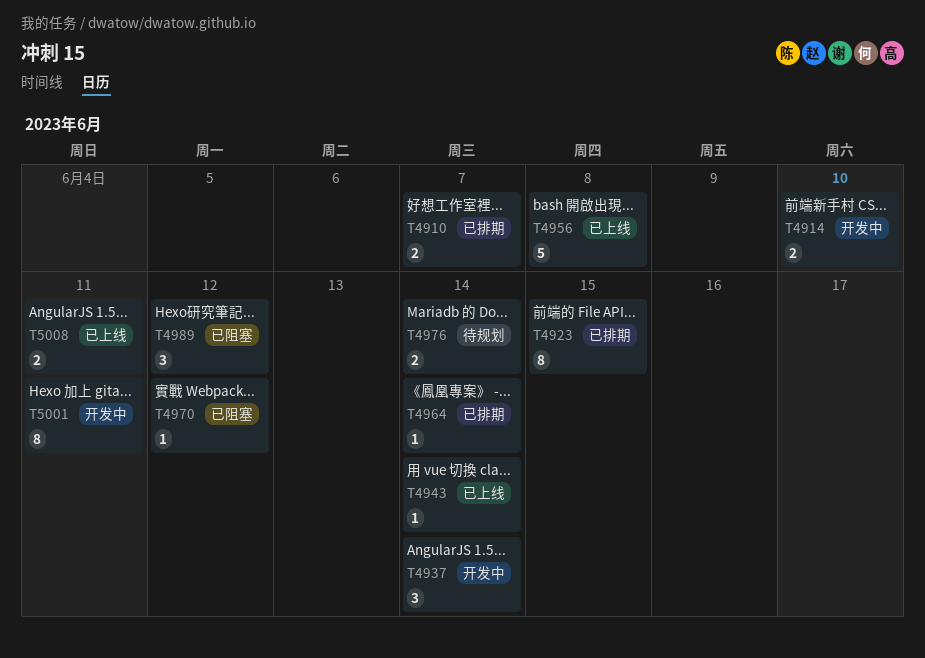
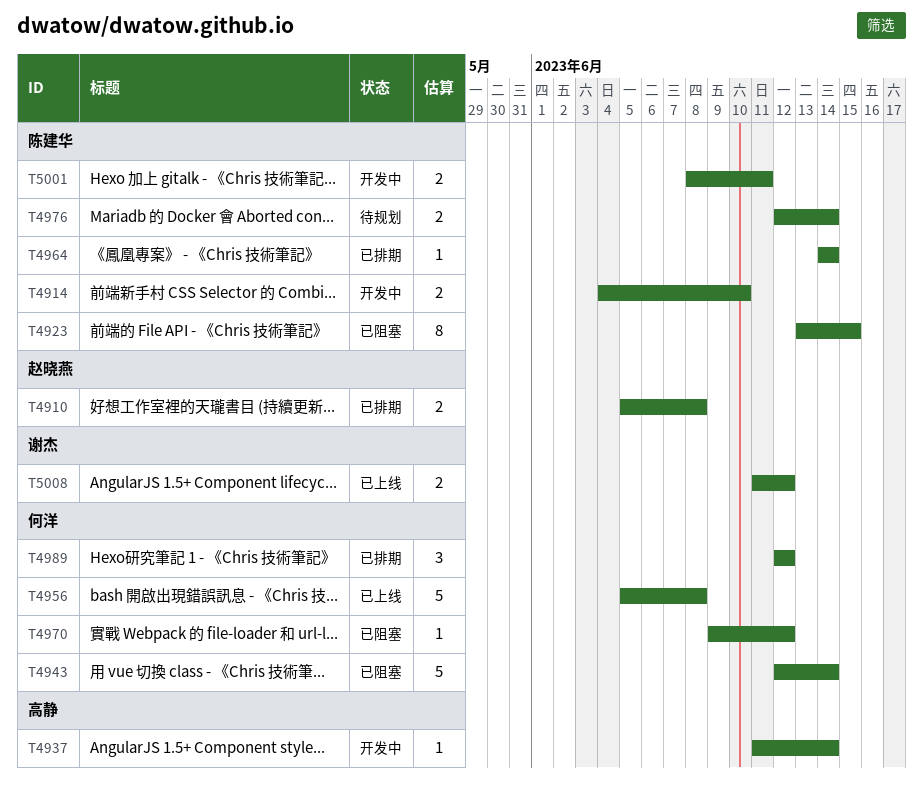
T4910, due: Jun 7 -> Jun 8
T4923, status: 已排期 -> 已阻塞
T4937, estimate: 3 -> 1
T4943, status: 已上线 -> 已阻塞
T4943, estimate: 1 -> 5
T4989, status: 已阻塞 -> 已排期
T5001, estimate: 8 -> 2
T5008, due: Jun 11 -> Jun 12

